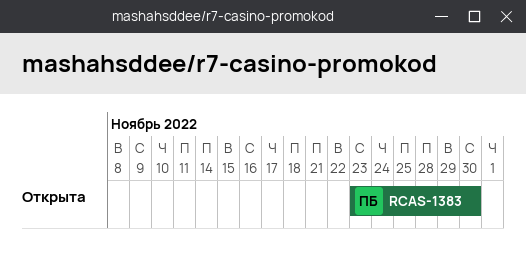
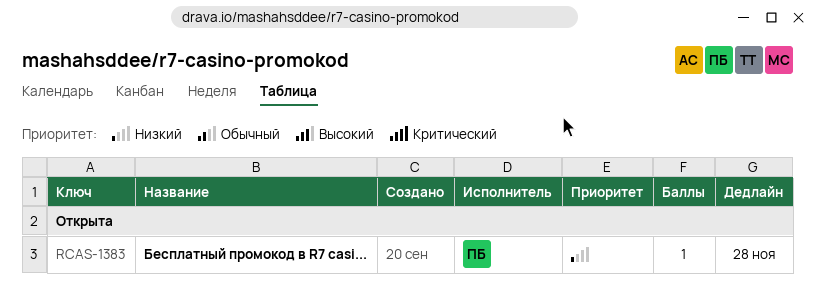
RCAS-1383, due: Nov 30 -> Nov 28

